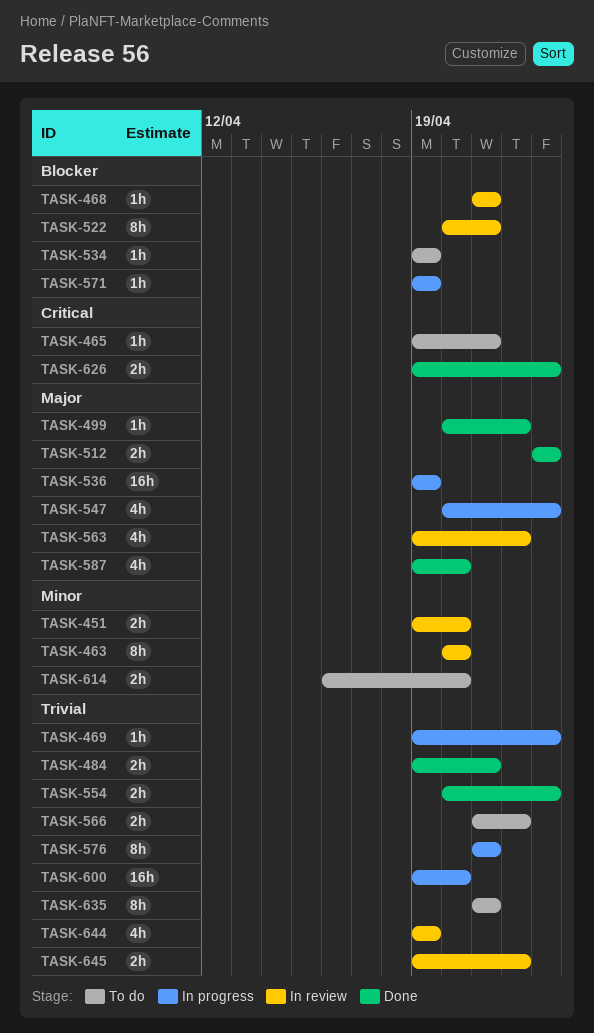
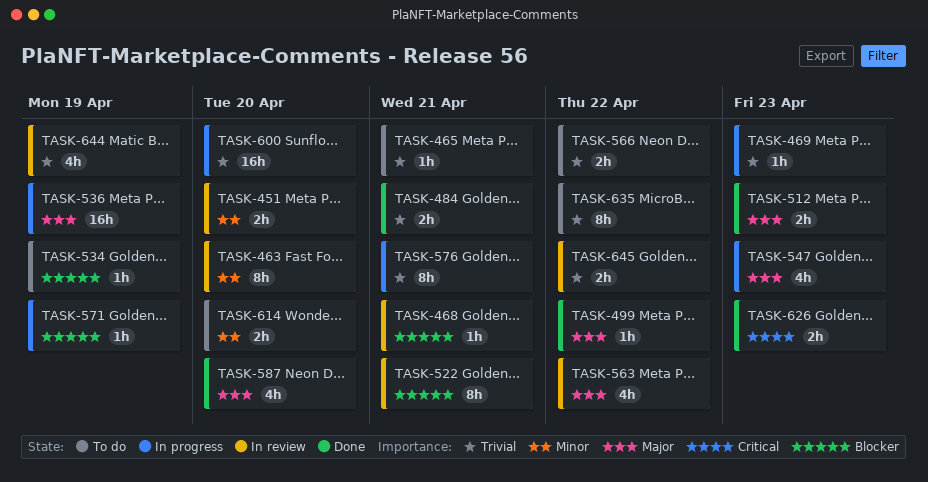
TASK-465, priority: Critical -> Trivial
TASK-554: present -> none
TASK-635, due: Apr 21 -> Apr 22

